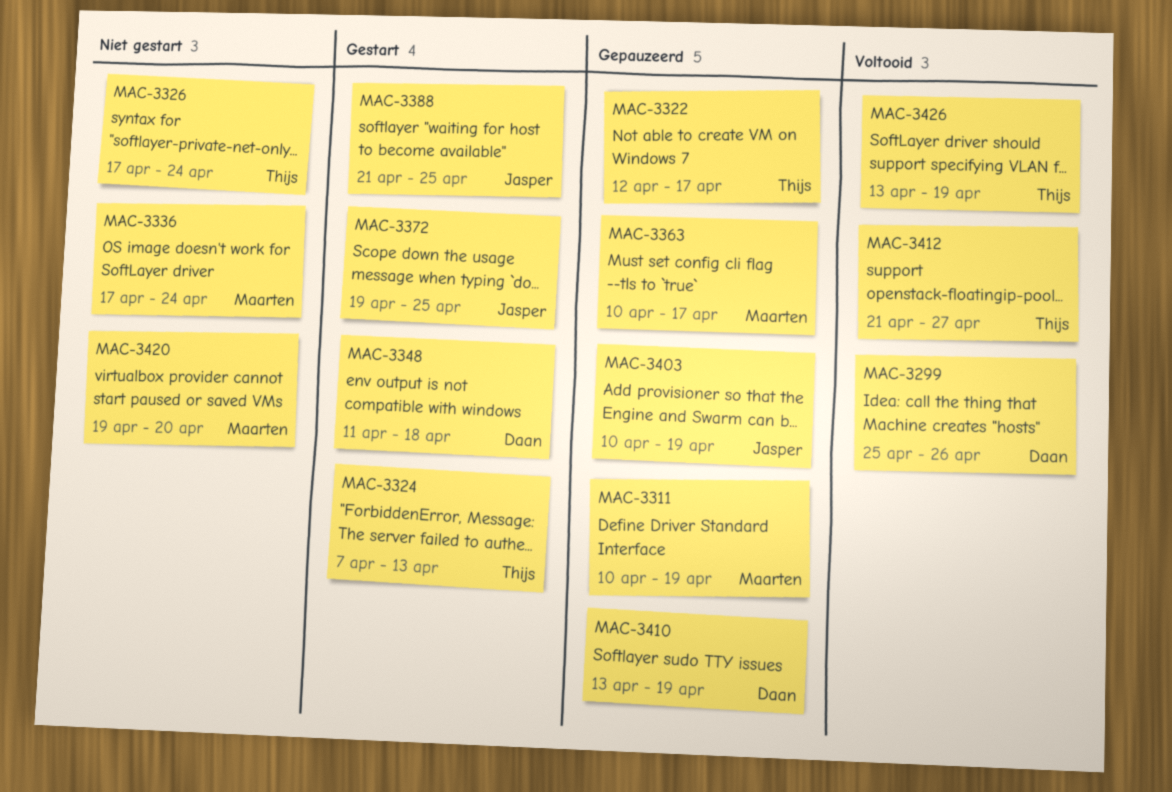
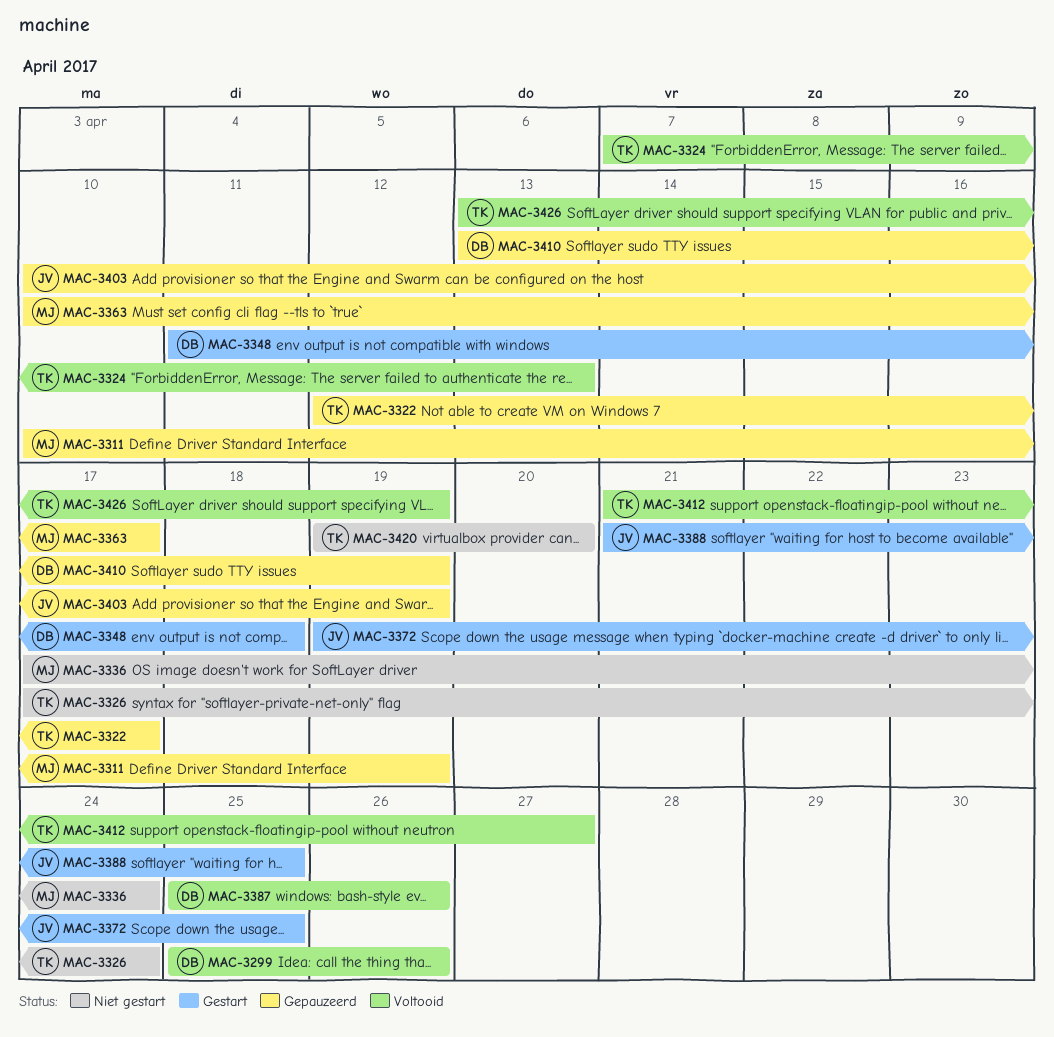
MAC-3324, status: Gestart -> Voltooid
MAC-3387: none -> present
MAC-3420, owner: Maarten -> Thijs

